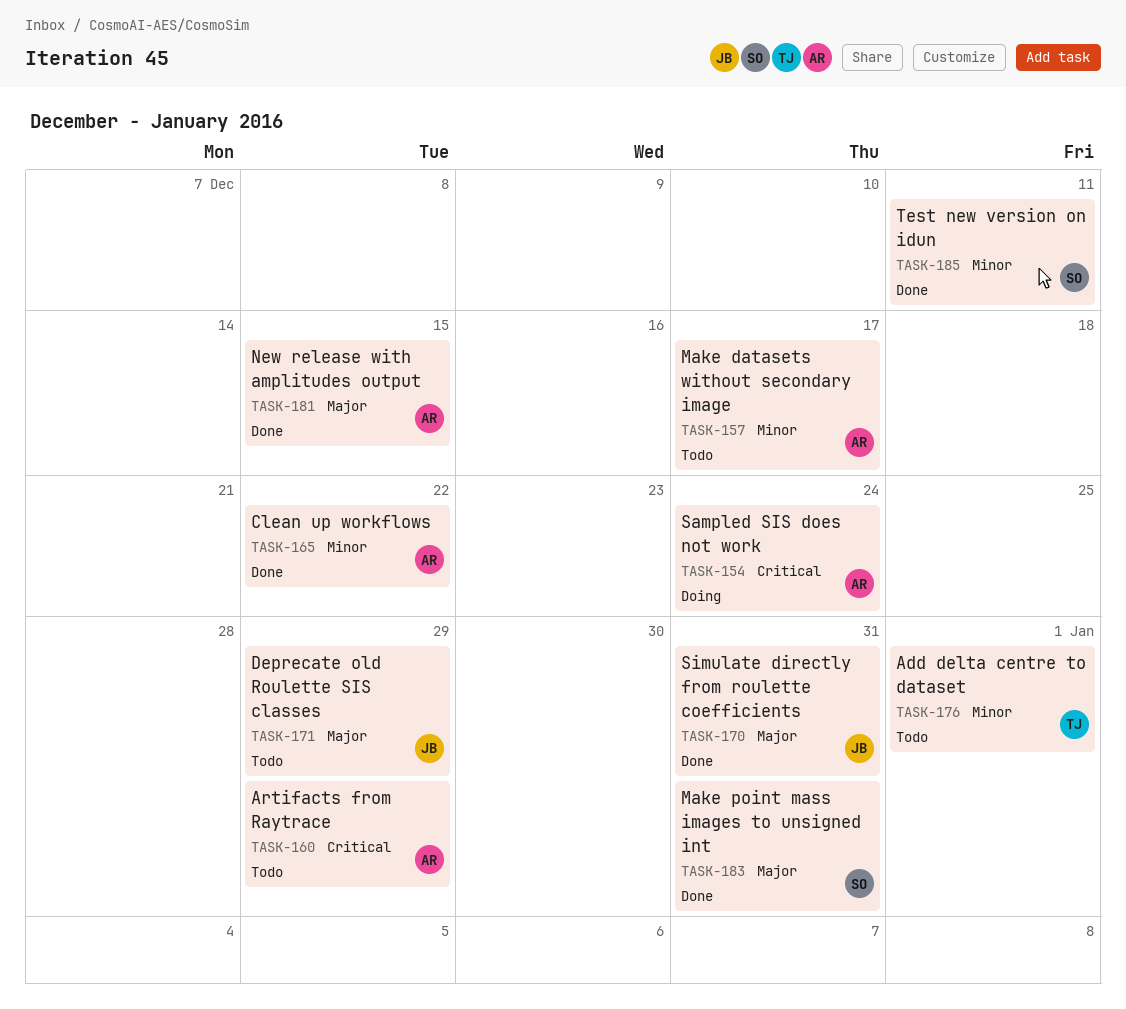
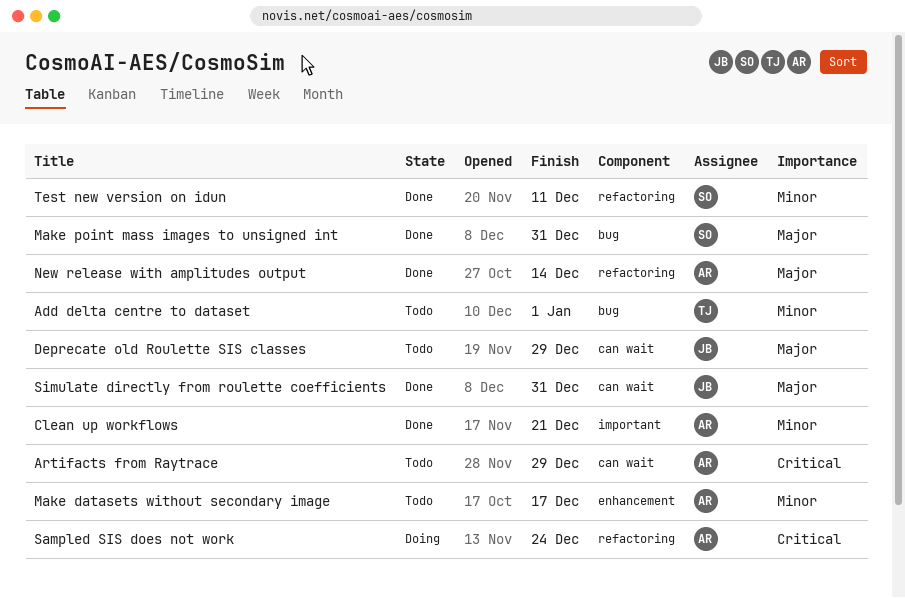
Clean up workflows, due: Dec 22 -> Dec 21
New release with amplitudes output, due: Dec 15 -> Dec 14

